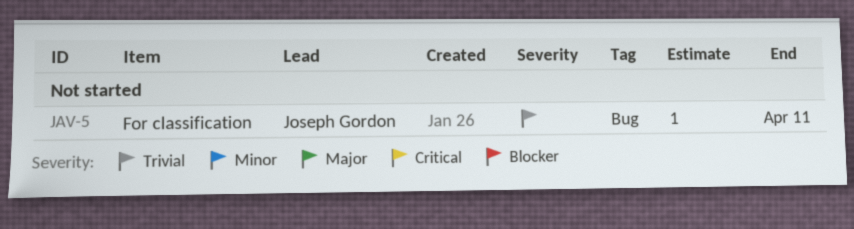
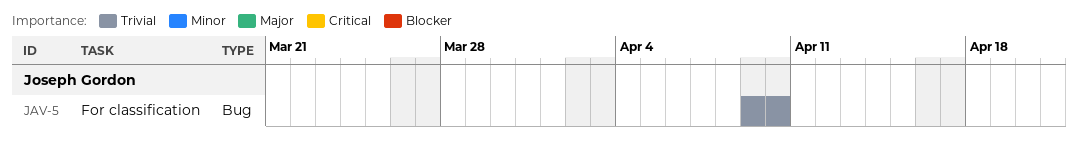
JAV-5, due: Apr 11 -> Apr 10

